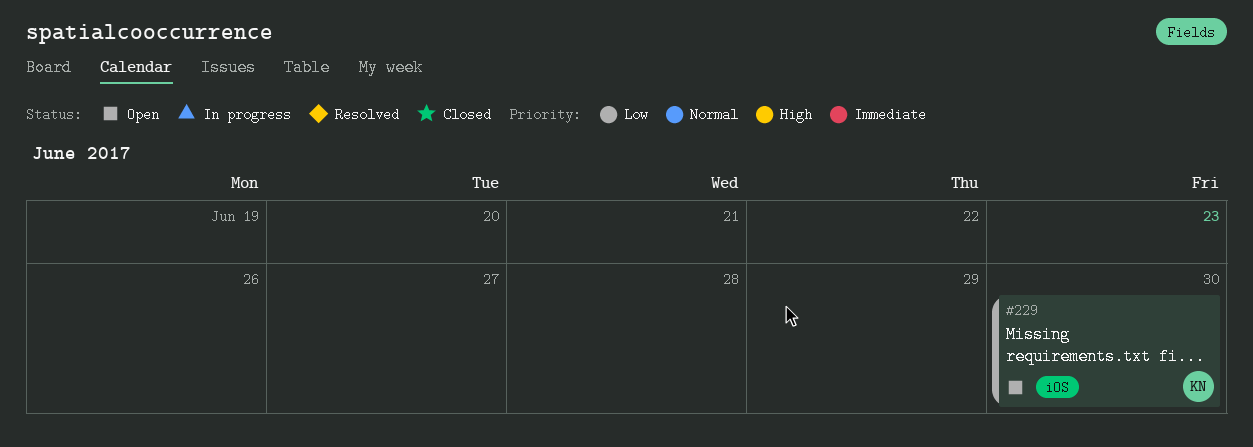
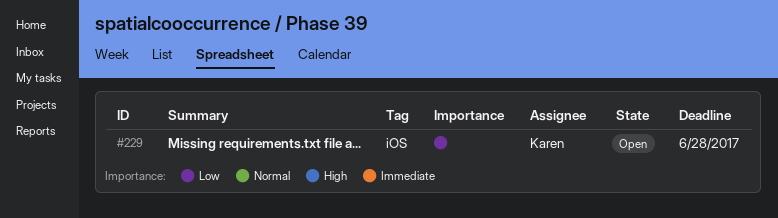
#229, due: Jun 30 -> Jun 28

